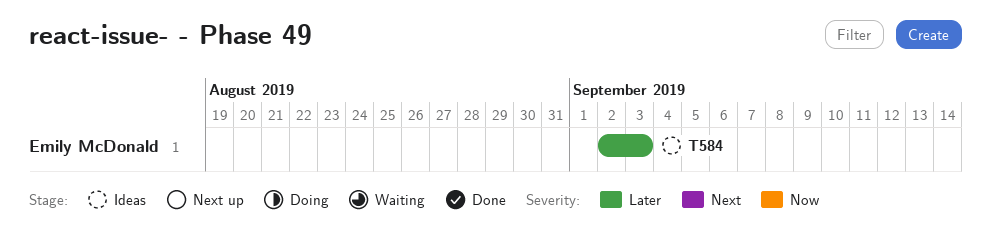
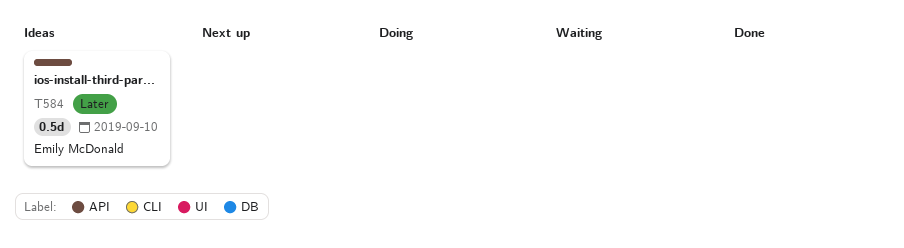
T584, due: Sep 3 -> Sep 10

